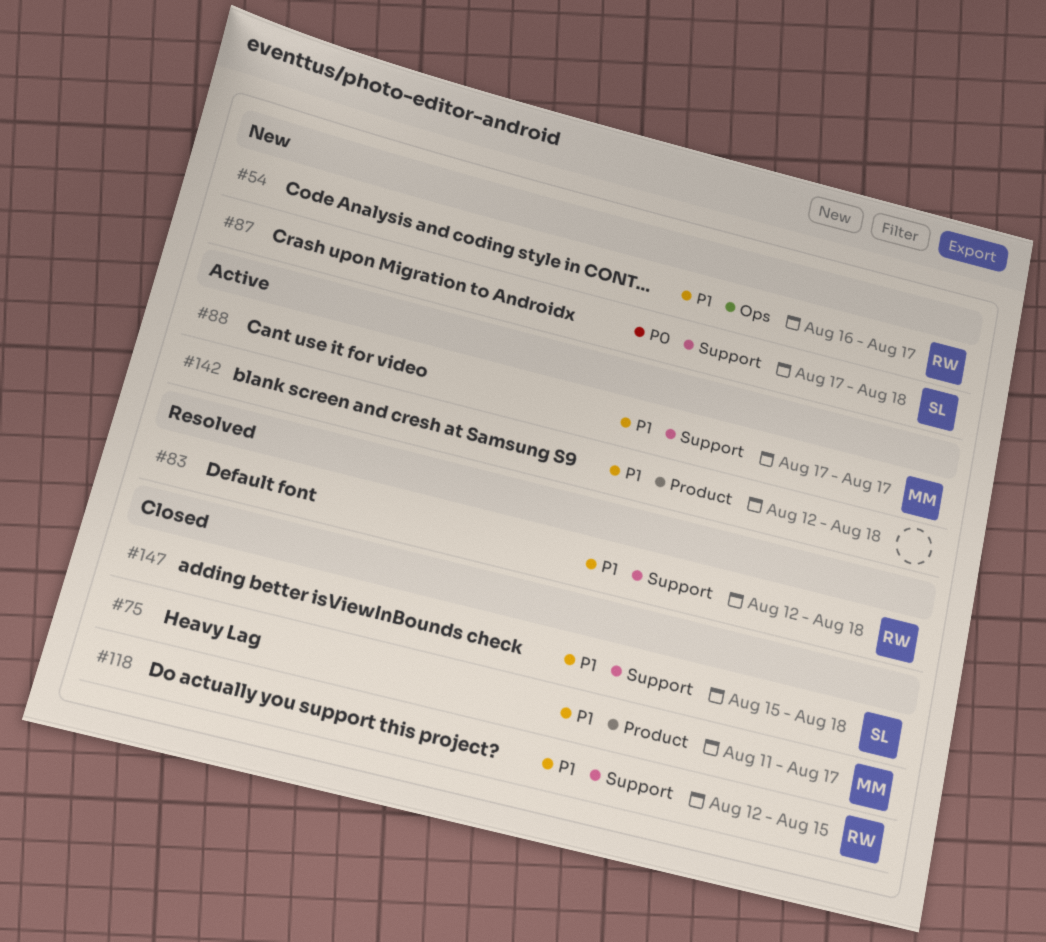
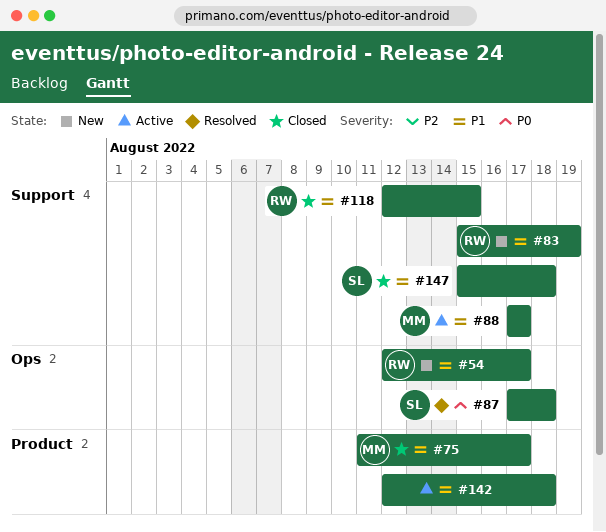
#54, start: Aug 16 -> Aug 12
#83, status: Resolved -> New
#83, start: Aug 12 -> Aug 15
#83, due: Aug 18 -> Aug 19
#87, status: New -> Resolved
#87, label: Support -> Ops

